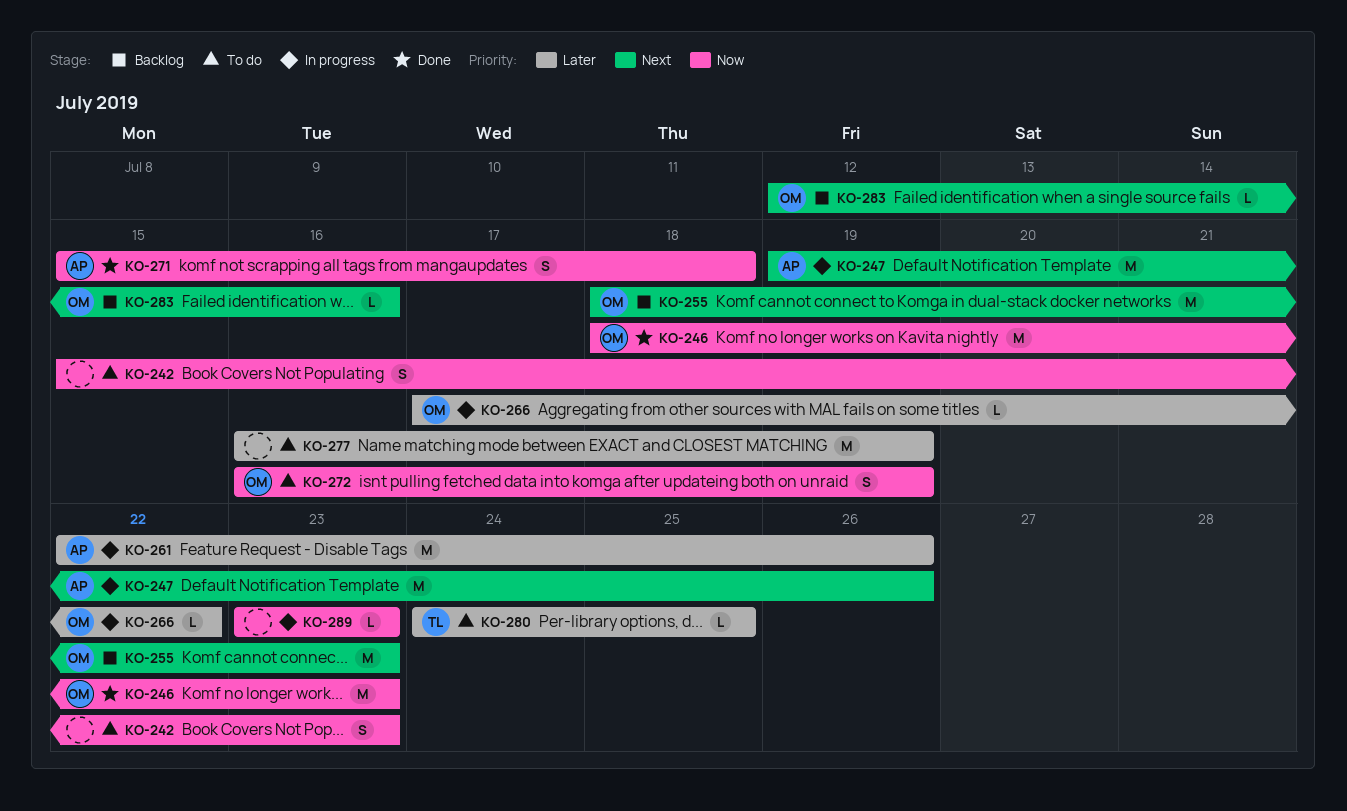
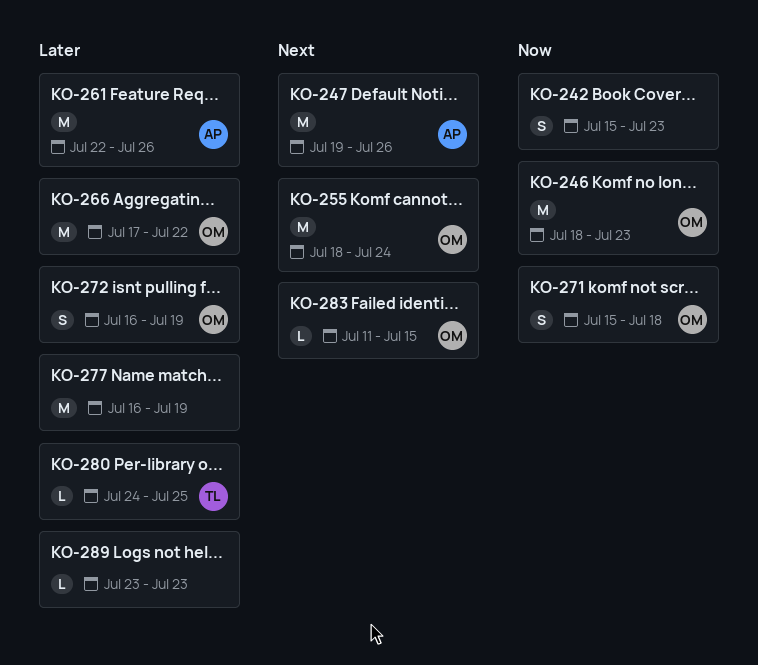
KO-255, due: Jul 23 -> Jul 24
KO-266, estimate: L -> M
KO-271, owner: AP -> OM
KO-272, priority: Now -> Later
KO-283, start: Jul 12 -> Jul 11
KO-283, due: Jul 16 -> Jul 15
KO-289, priority: Now -> Later

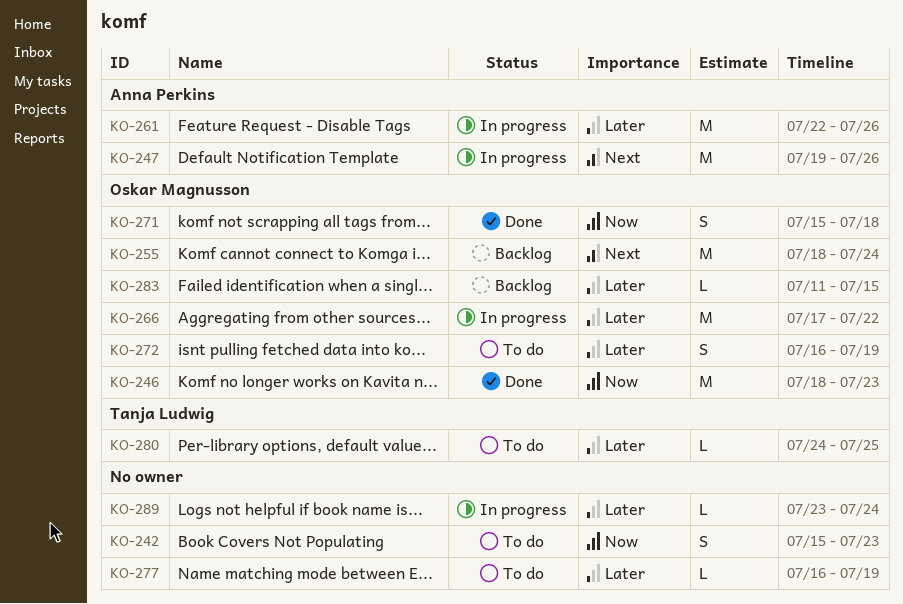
KO-277, estimate: M -> L
KO-283, priority: Next -> Later
KO-289, due: Jul 23 -> Jul 24

